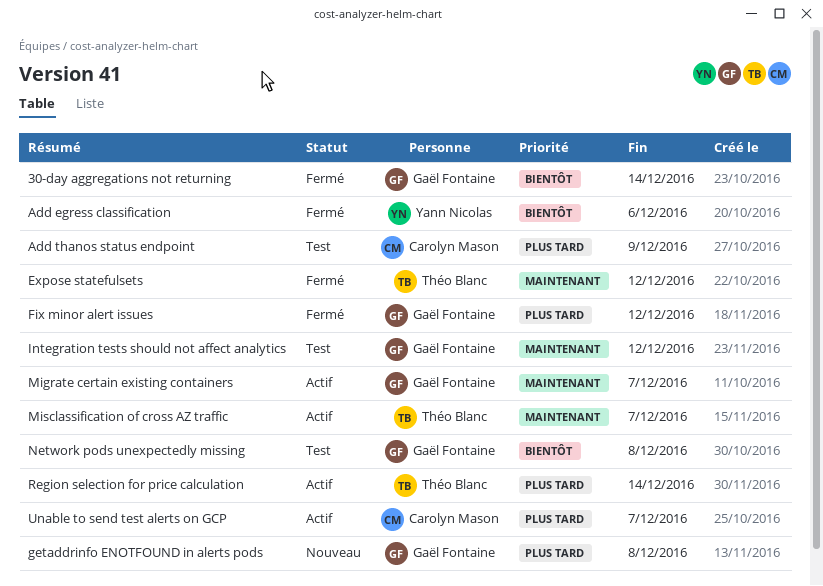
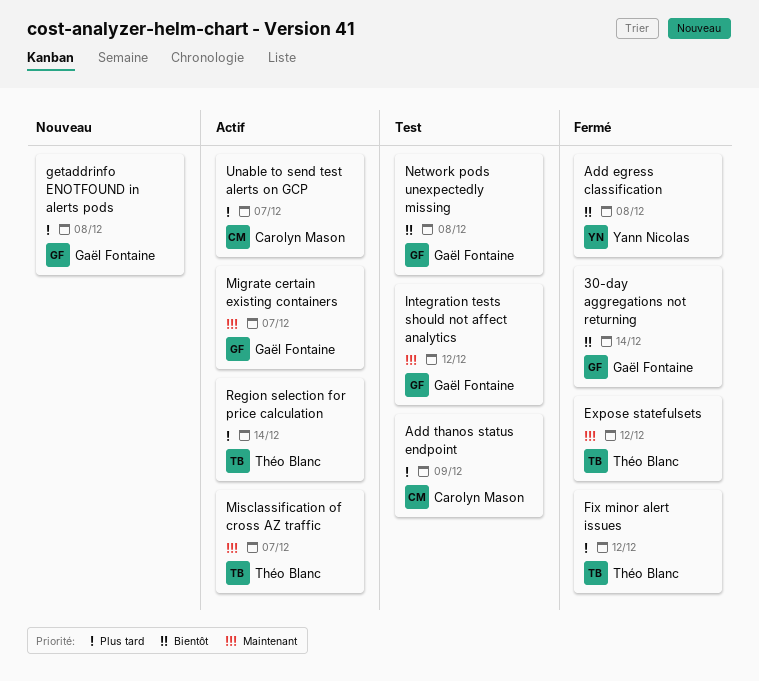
Add egress classification, due: Dec 6 -> Dec 8
Fix minor alert issues, owner: Gaël Fontaine -> Théo Blanc

